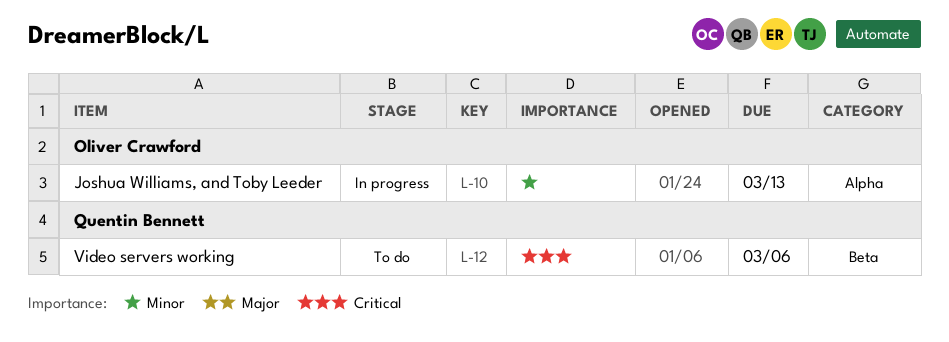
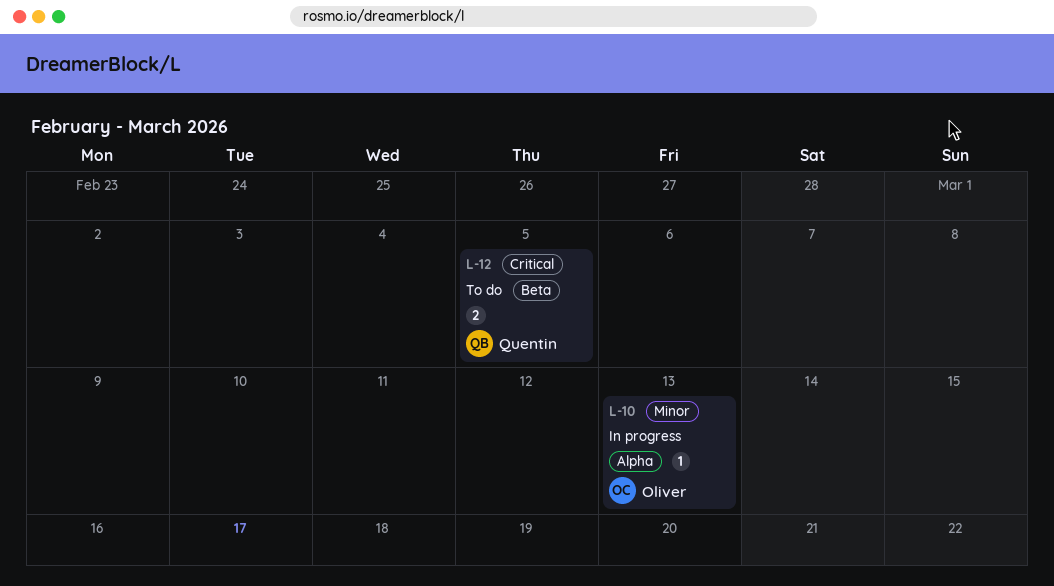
L-12, due: Mar 6 -> Mar 5

